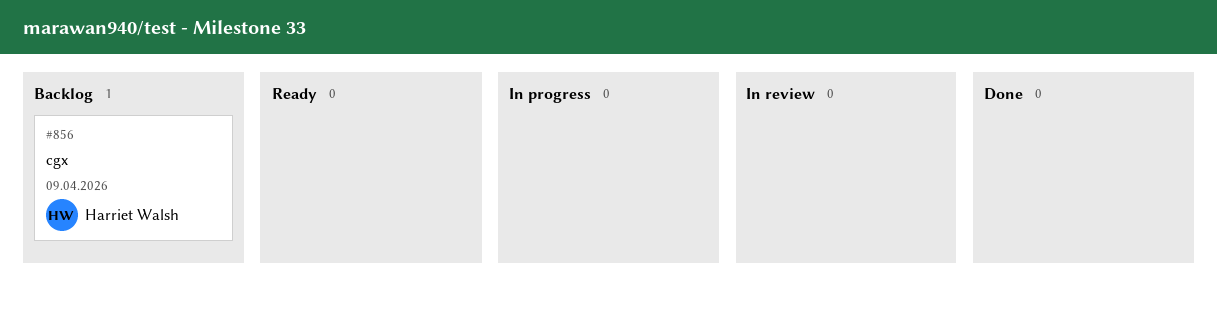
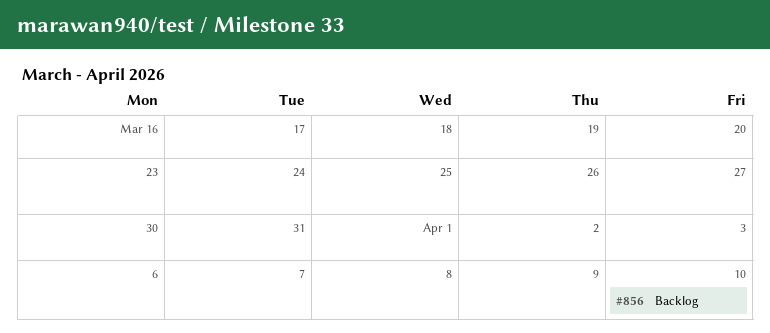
#856, due: Apr 9 -> Apr 10

